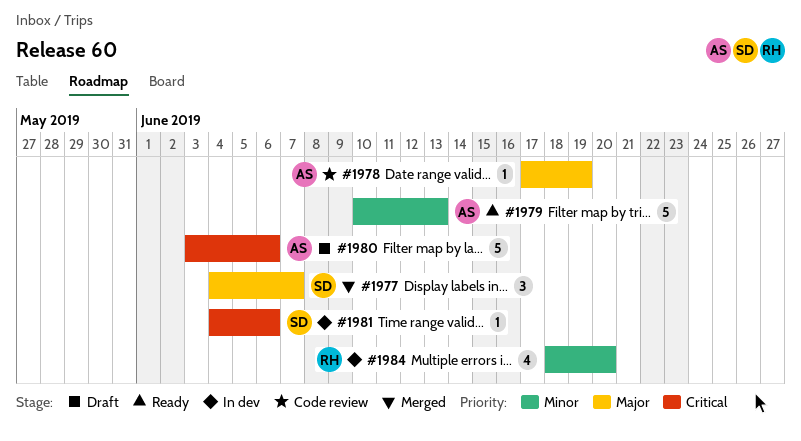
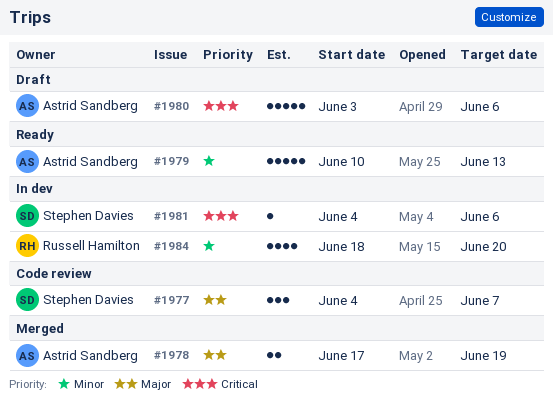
#1977, status: Merged -> Code review
#1978, status: Code review -> Merged
#1978, estimate: 1 -> 2

